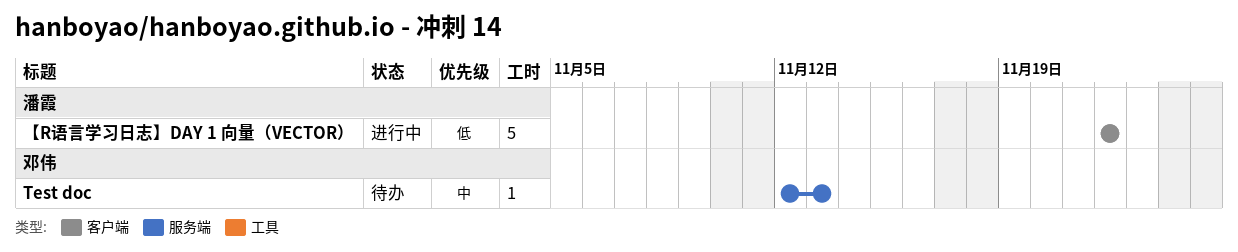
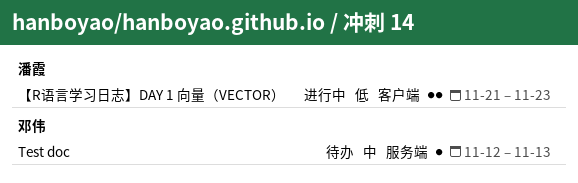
【R语言学习日志】DAY 1 向量（VECTOR）, estimate: 5 -> 2
【R语言学习日志】DAY 1 向量（VECTOR）, start: Nov 22 -> Nov 21
【R语言学习日志】DAY 1 向量（VECTOR）, due: Nov 22 -> Nov 23

